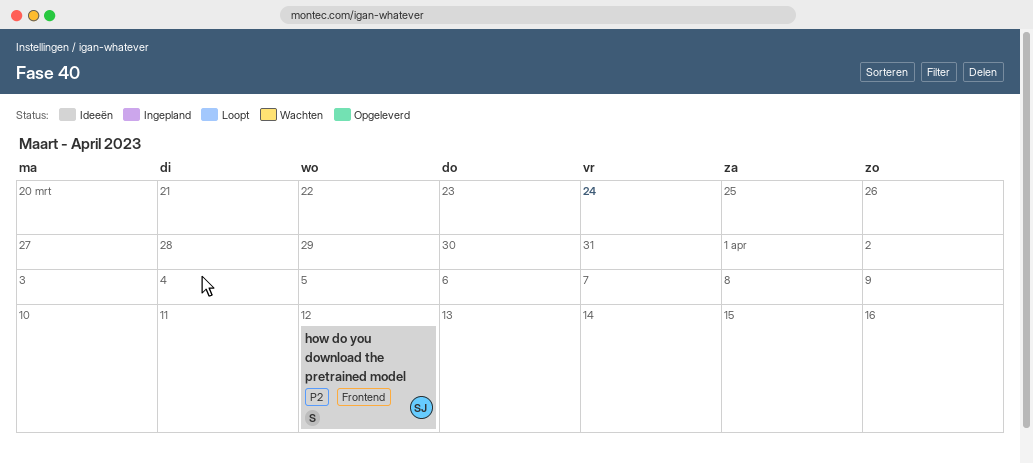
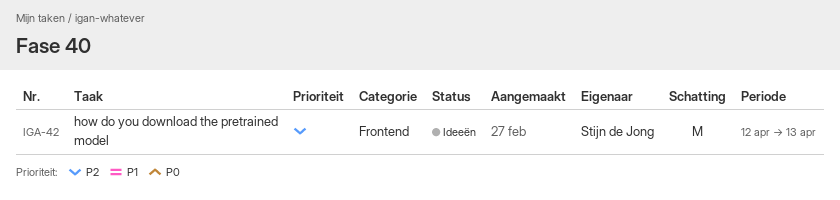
how do you download the pretrained model, estimate: S -> M
how do you download the pretrained model, due: Apr 12 -> Apr 13

